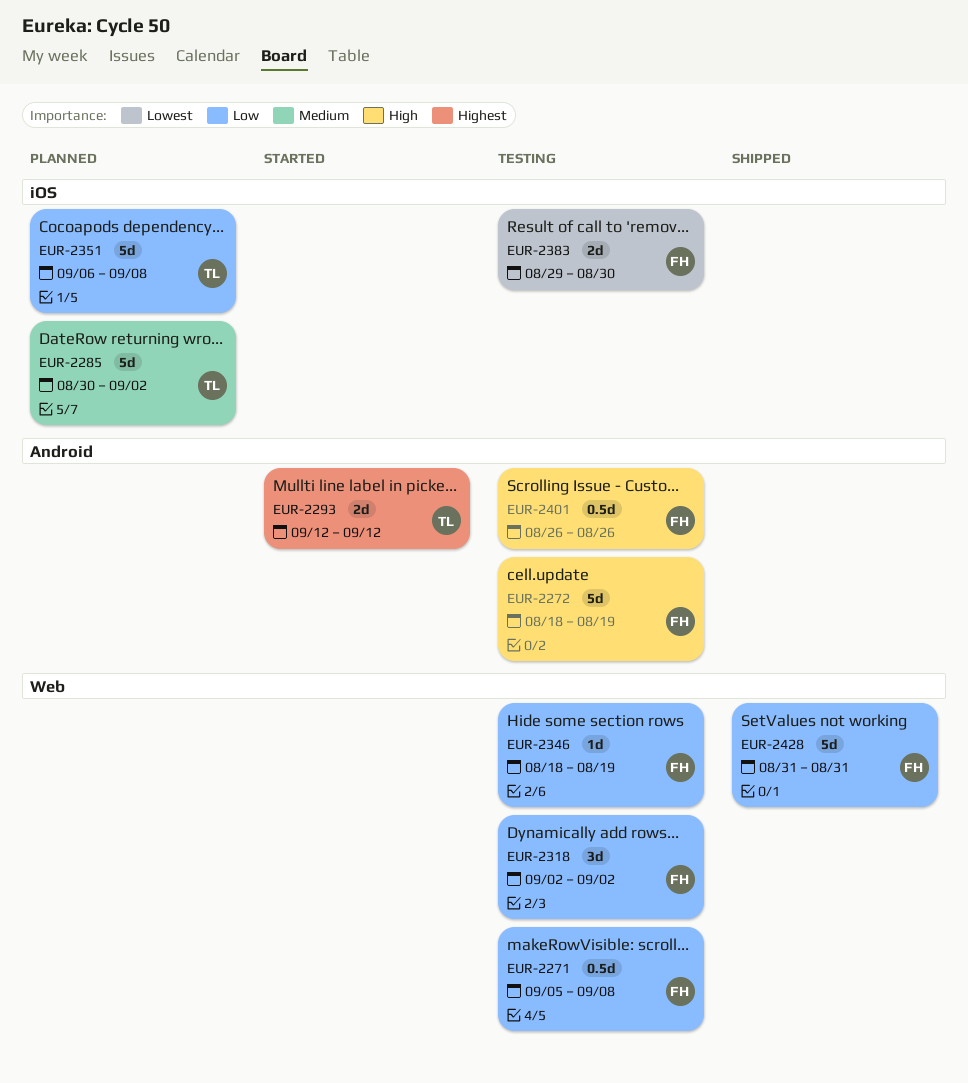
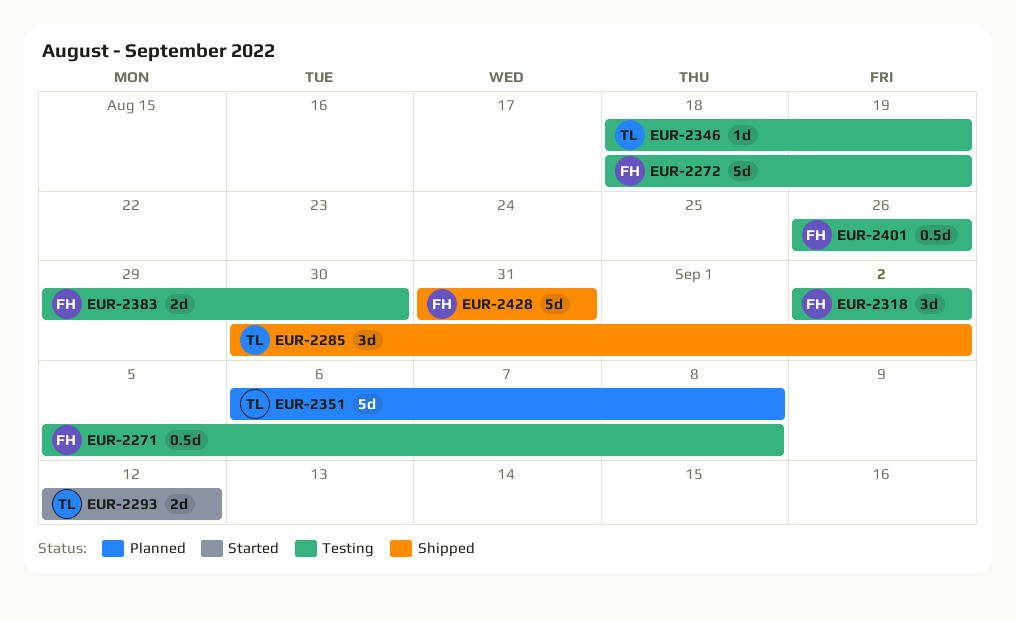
EUR-2285, status: Planned -> Shipped
EUR-2285, estimate: 5d -> 3d
EUR-2346, owner: FH -> TL

